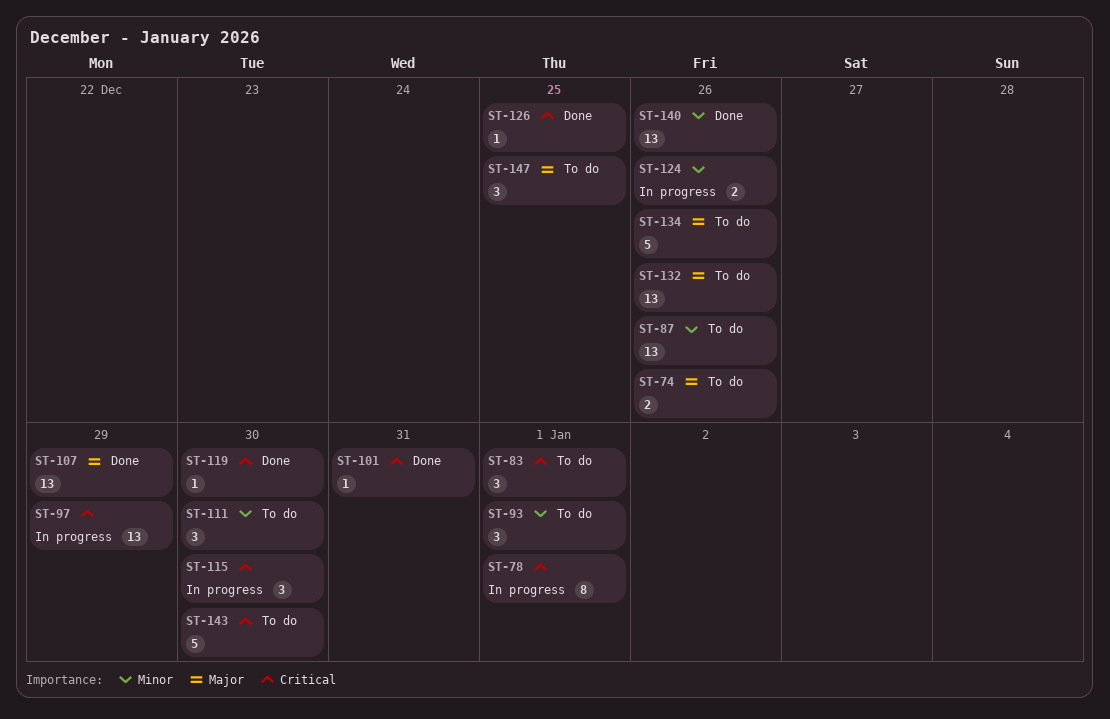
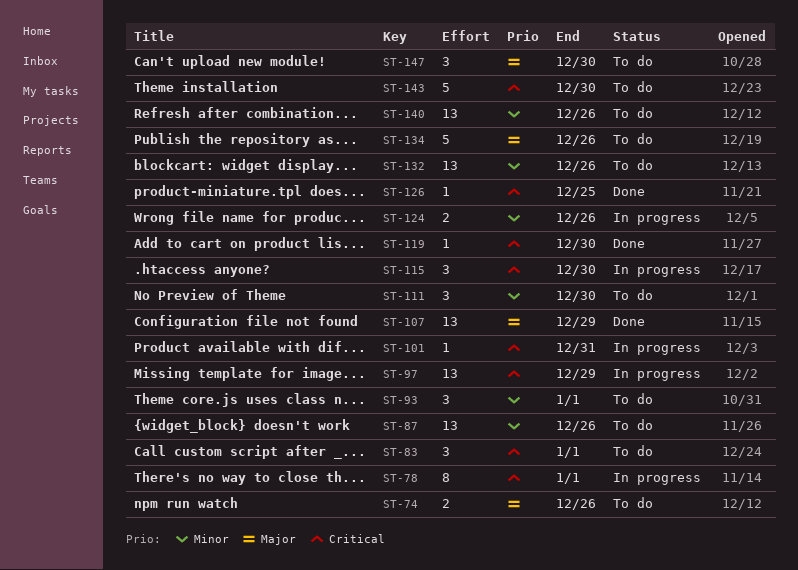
ST-101, status: Done -> In progress
ST-132, priority: Major -> Minor
ST-140, status: Done -> To do
ST-147, due: Dec 25 -> Dec 30

